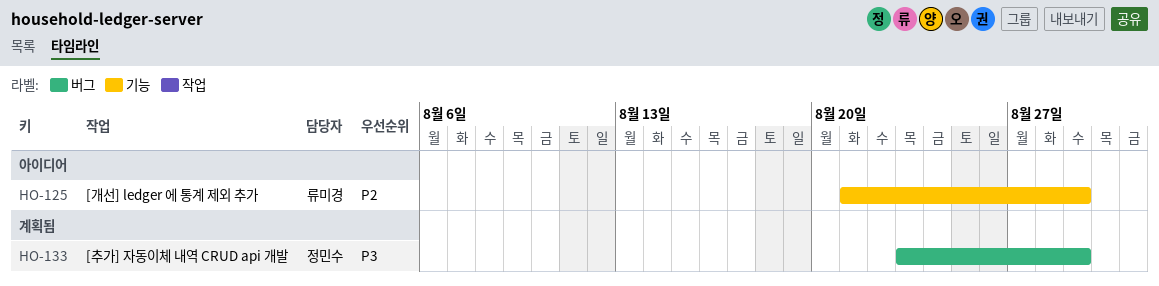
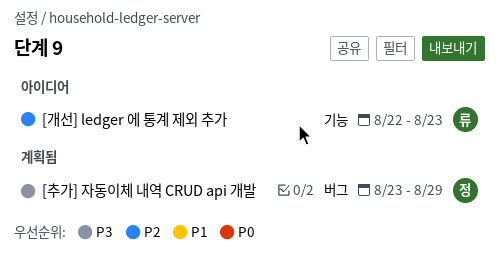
[개선] ledger 에 통계 제외 추가, start: Aug 21 -> Aug 22
[개선] ledger 에 통계 제외 추가, due: Aug 29 -> Aug 23

